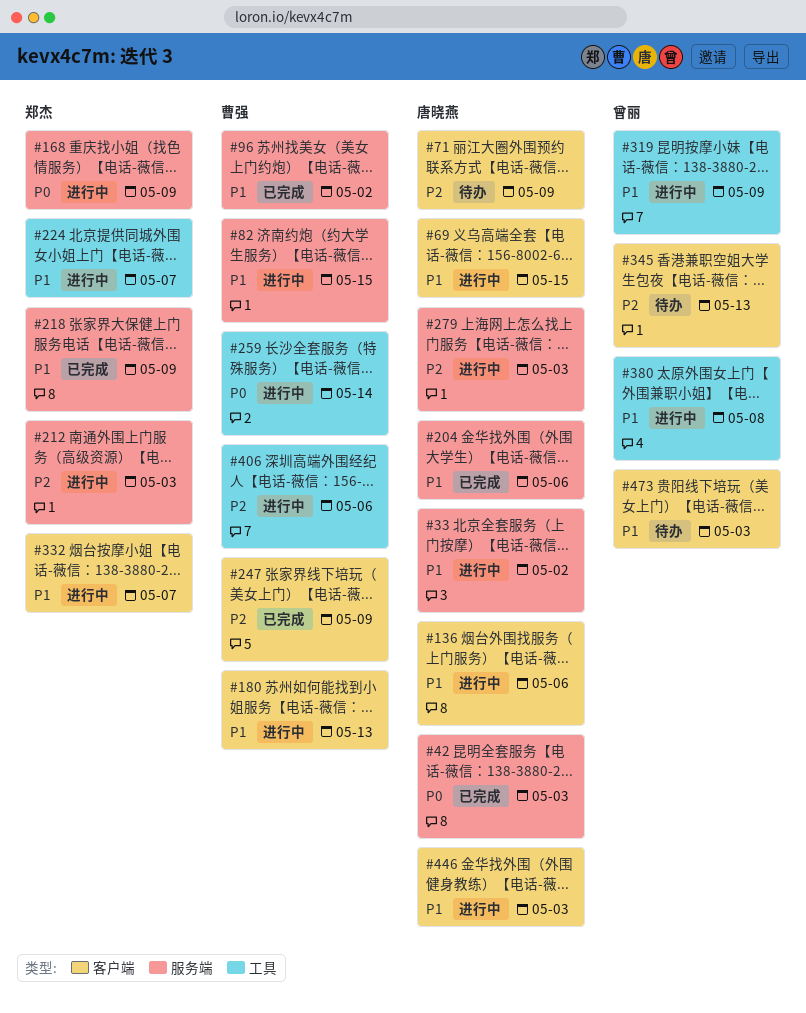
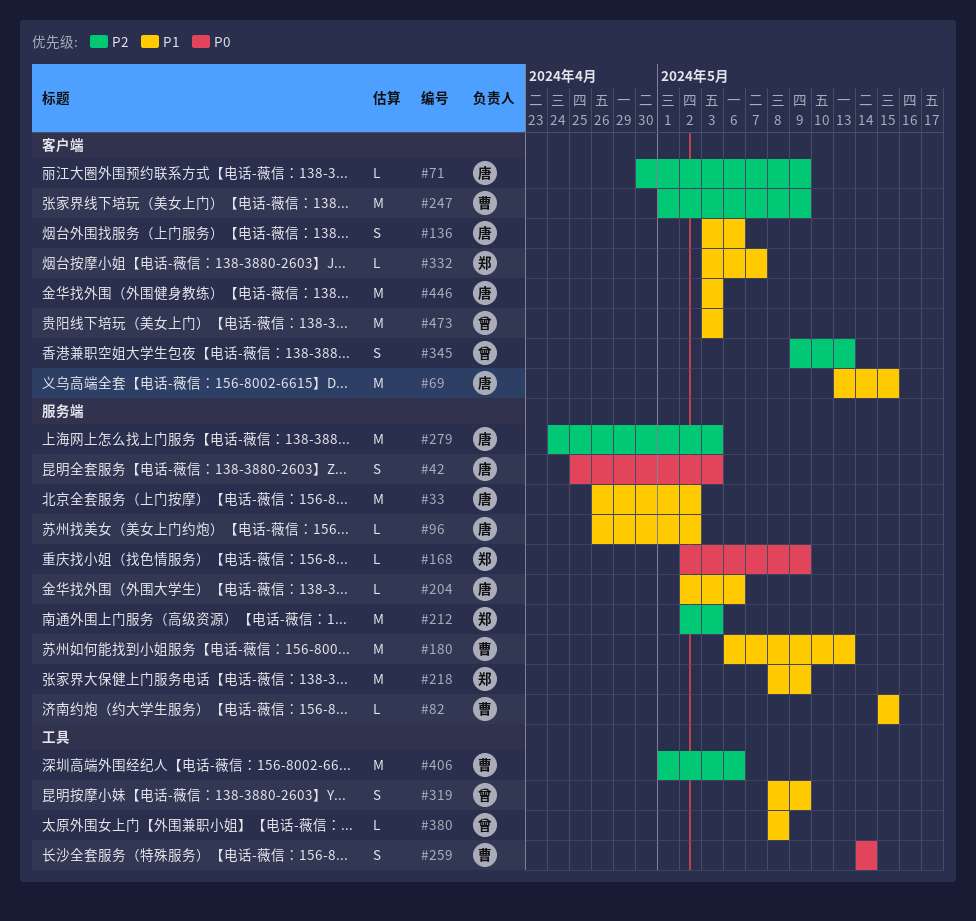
#96, owner: 曹强 -> 唐晓燕
#180, label: 客户端 -> 服务端
#224: present -> none

